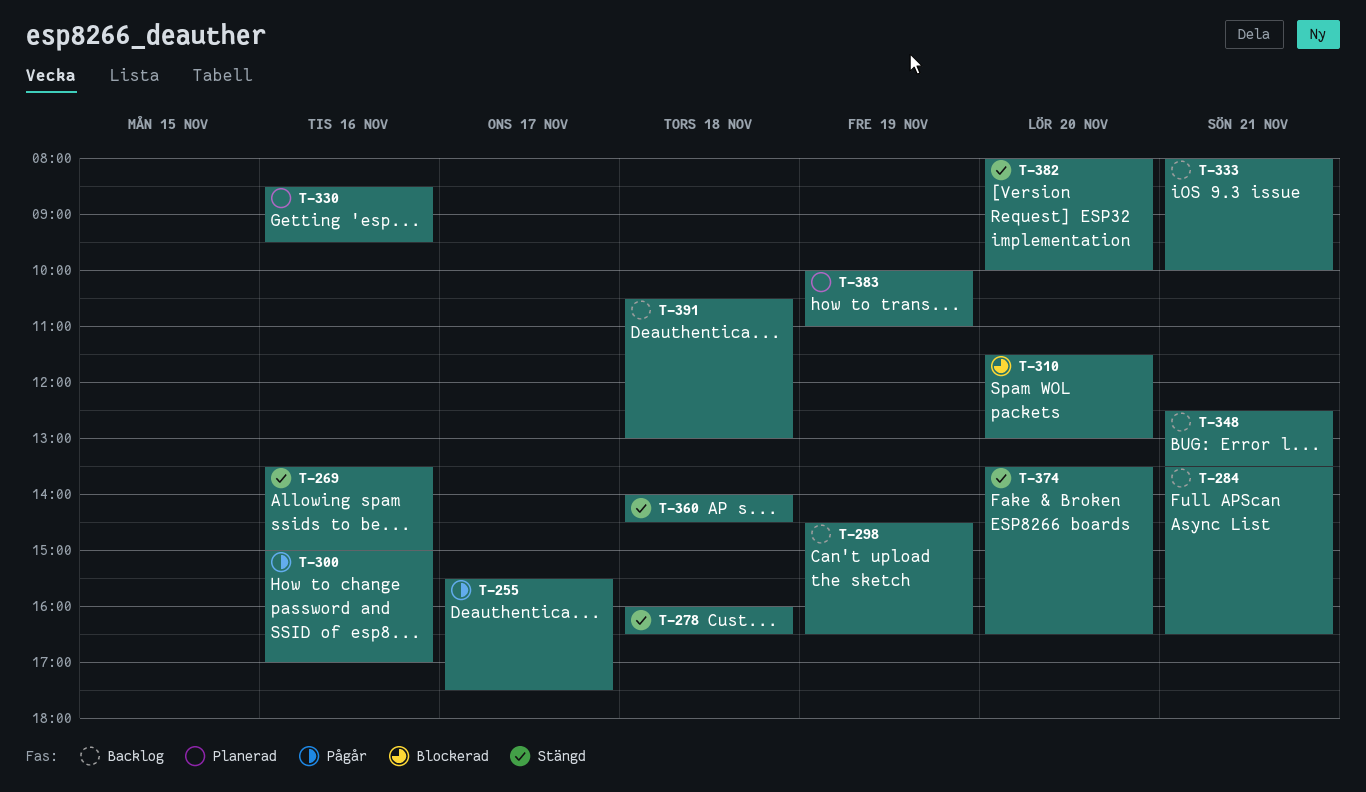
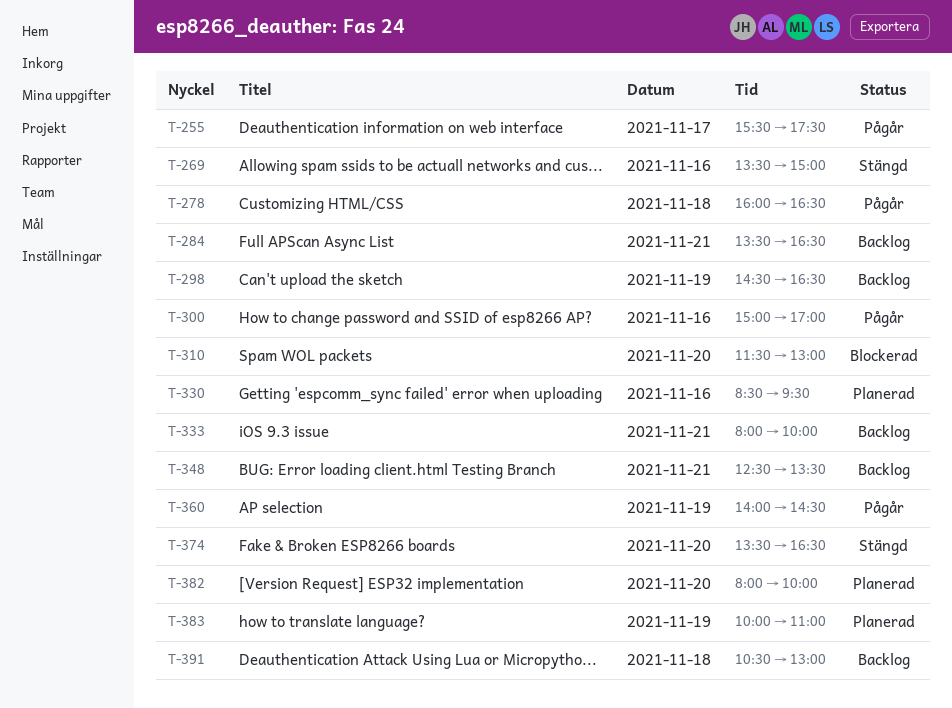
T-278, status: Stängd -> Pågår
T-360, status: Stängd -> Pågår
T-360, day: Nov 18 -> Nov 19
T-382, status: Stängd -> Planerad

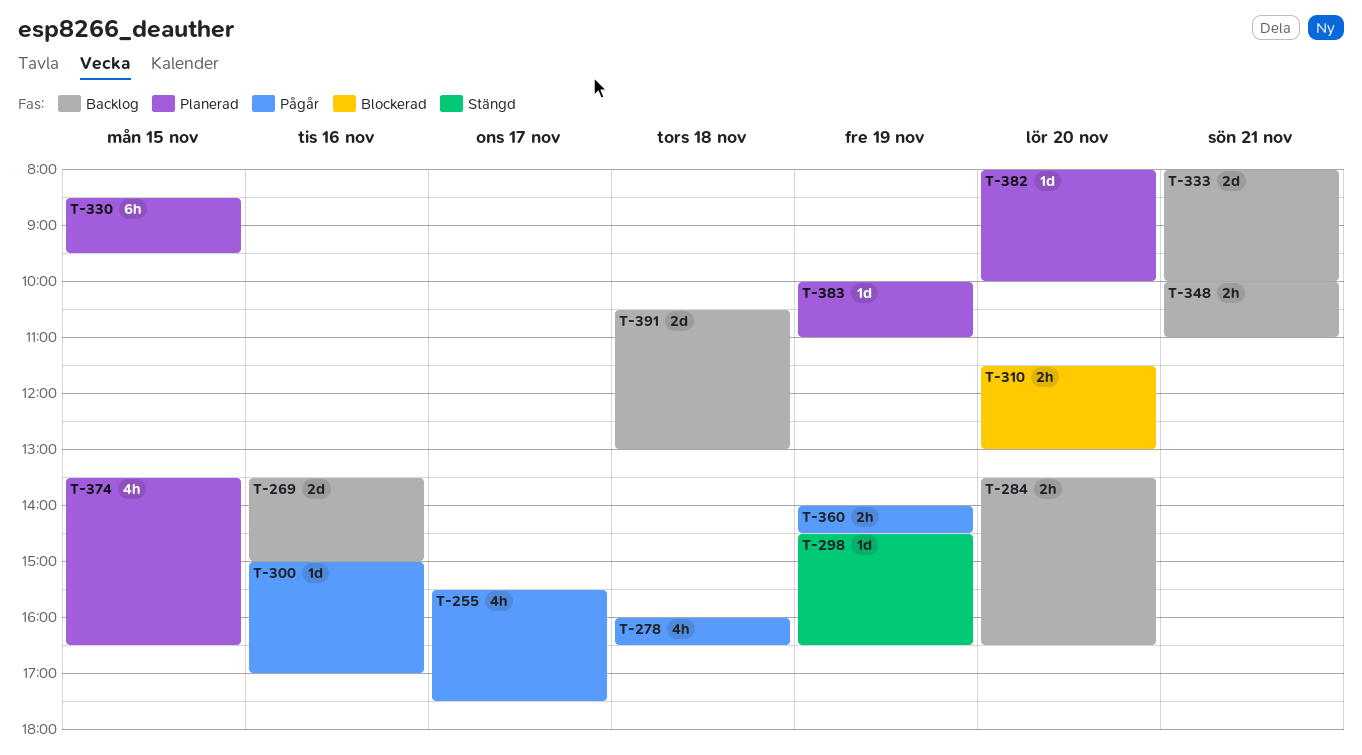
T-269, status: Stängd -> Backlog
T-284, day: Nov 21 -> Nov 20
T-298, status: Backlog -> Stängd
T-330, day: Nov 16 -> Nov 15
T-348, begins: 12:30 -> 10:00
T-348, ends: 13:30 -> 11:00
T-374, status: Stängd -> Planerad
T-374, day: Nov 20 -> Nov 15

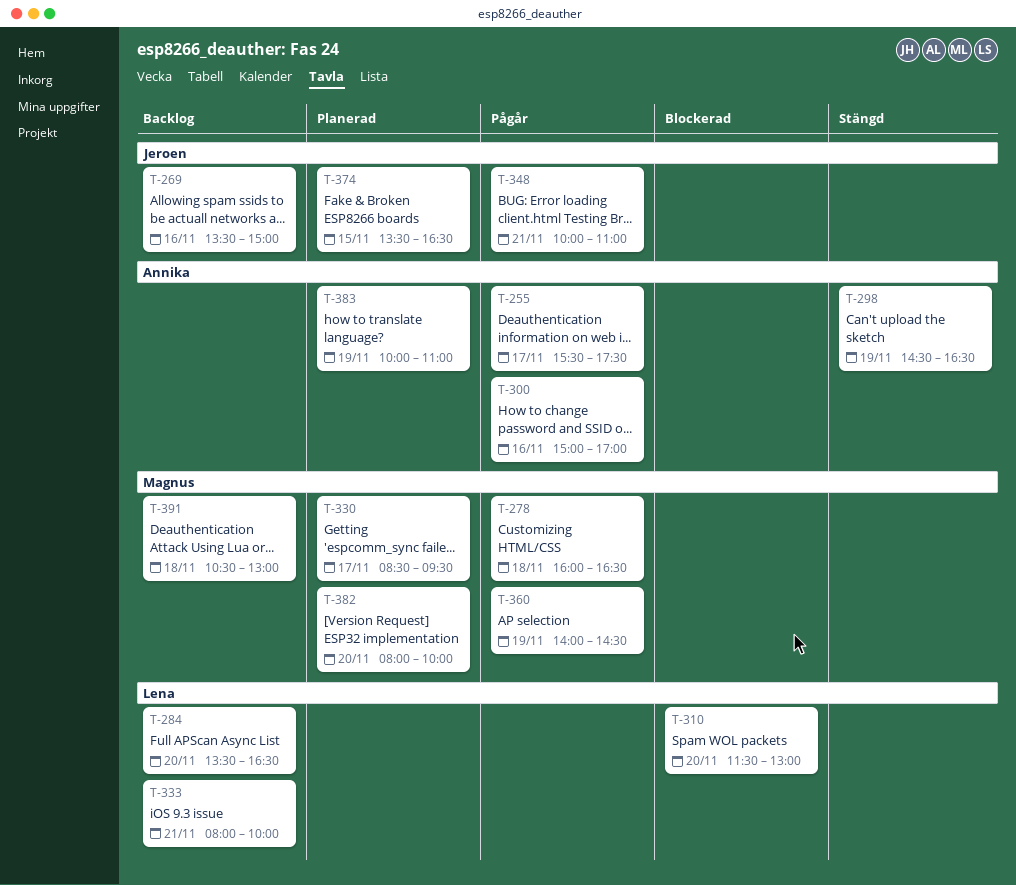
T-330, day: Nov 15 -> Nov 17
T-348, status: Backlog -> Pågår

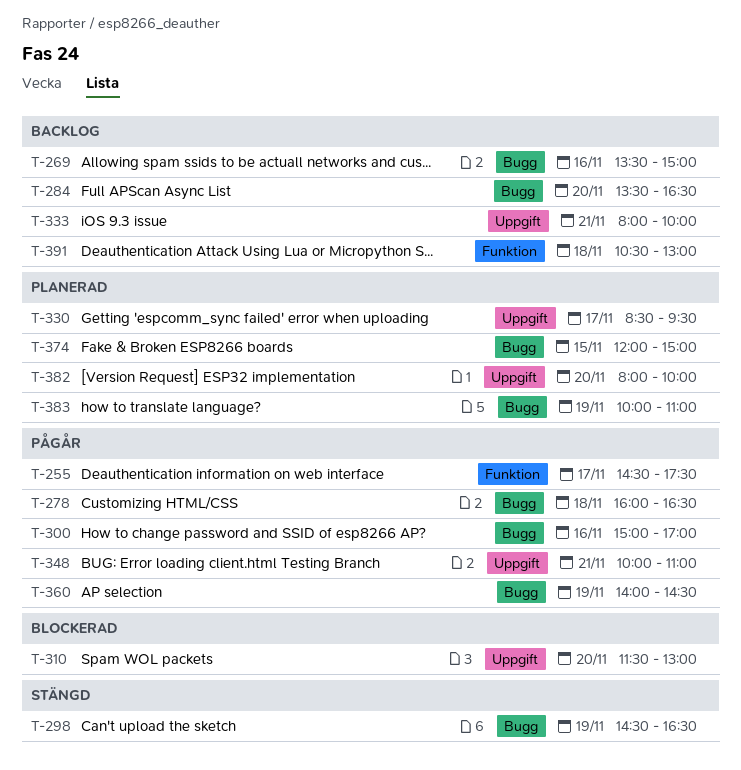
T-255, begins: 15:30 -> 14:30
T-374, begins: 13:30 -> 12:00
T-374, ends: 16:30 -> 15:00

